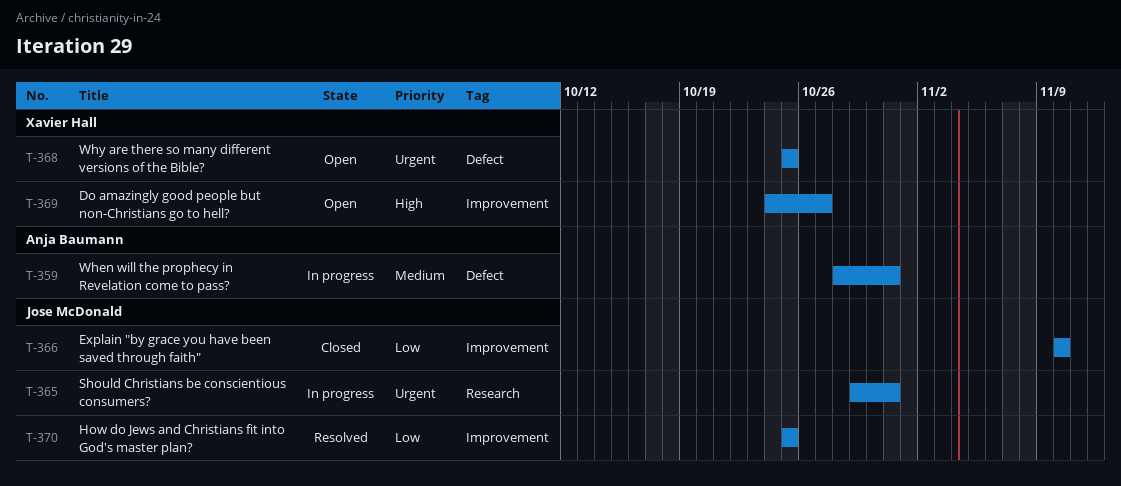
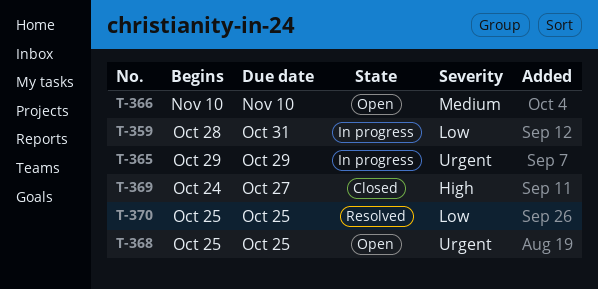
T-359, priority: Medium -> Low
T-365, due: Oct 31 -> Oct 29
T-366, status: Closed -> Open
T-366, priority: Low -> Medium
T-369, status: Open -> Closed

